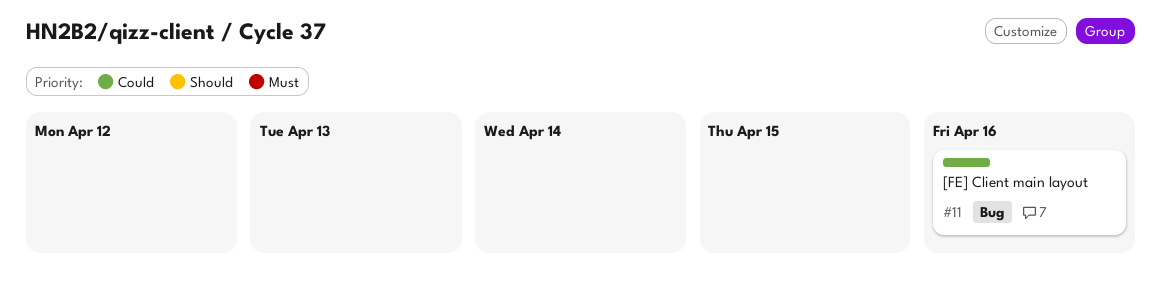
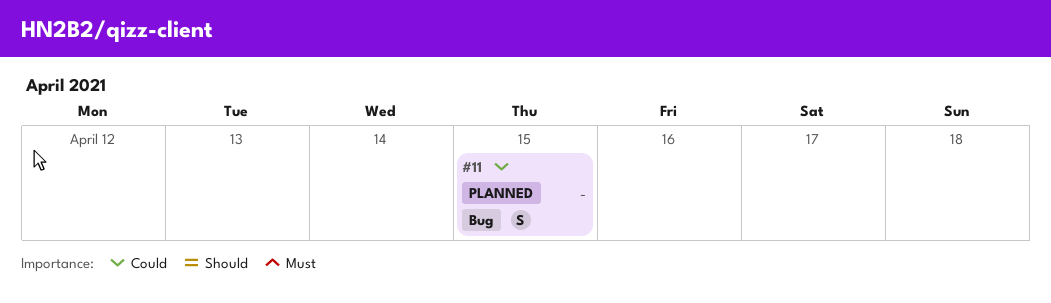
#11, due: Apr 16 -> Apr 15

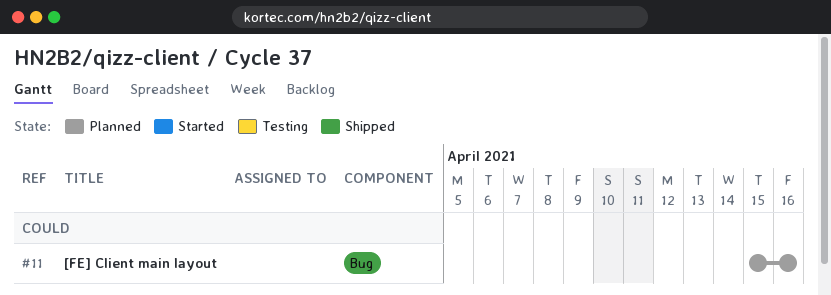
#11, due: Apr 15 -> Apr 16

